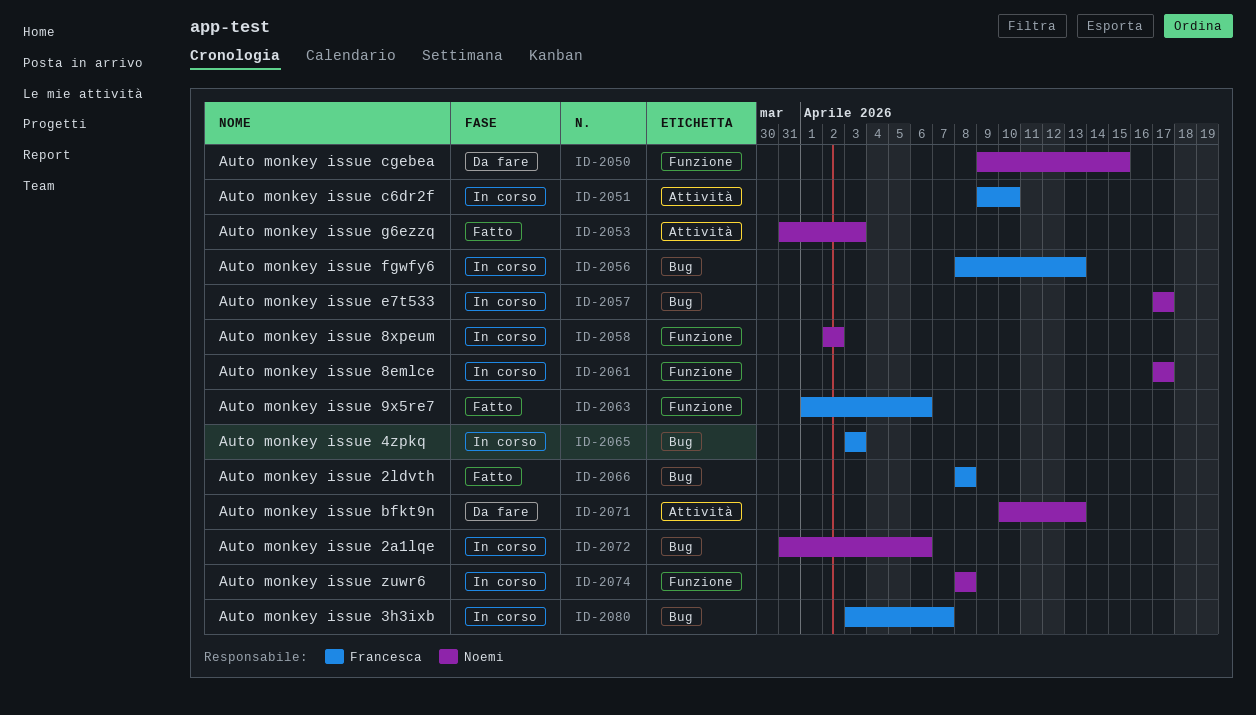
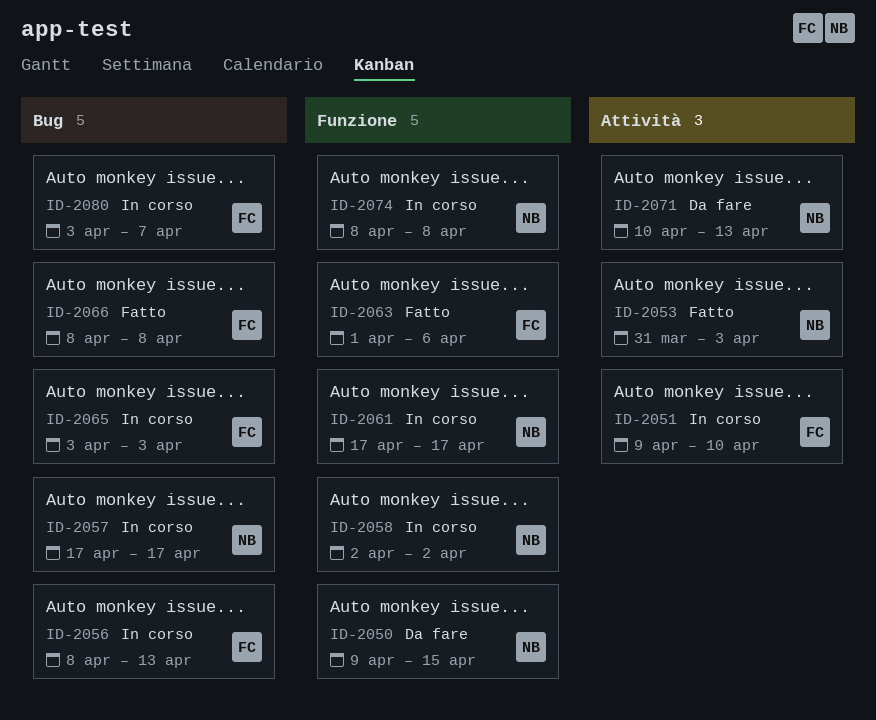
ID-2072: present -> none

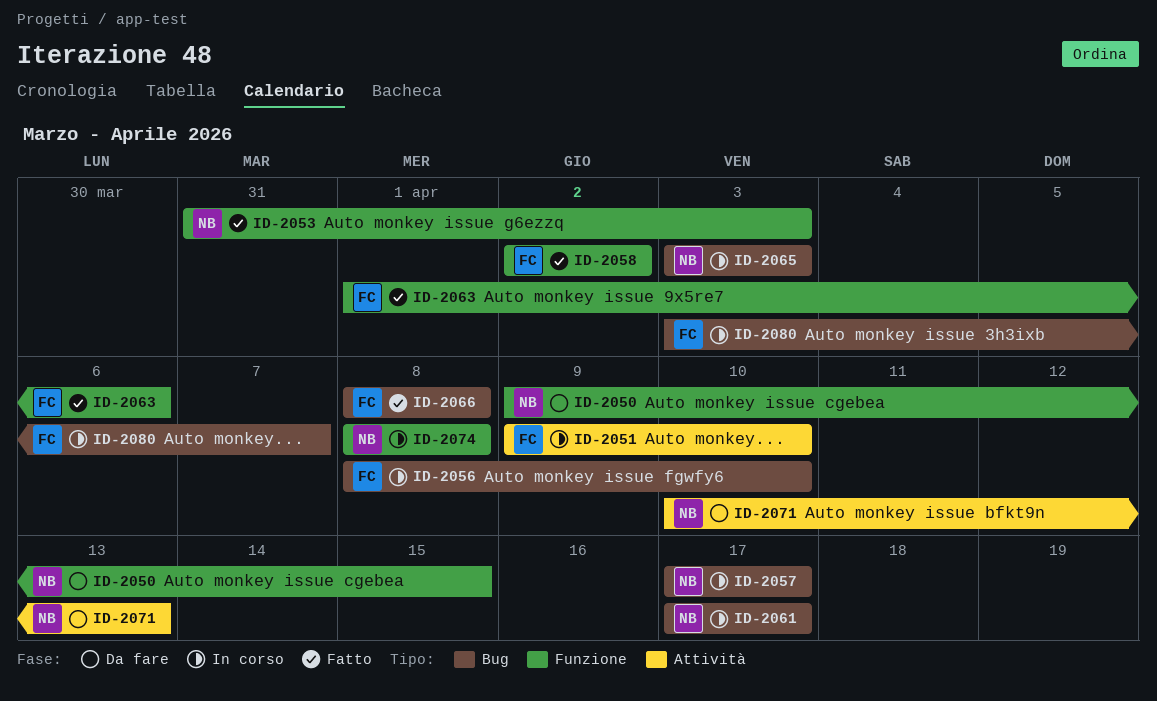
ID-2053, label: Attività -> Funzione
ID-2056, due: Apr 13 -> Apr 10
ID-2058, status: In corso -> Fatto
ID-2058, owner: NB -> FC
ID-2061, label: Funzione -> Bug
ID-2065, owner: FC -> NB

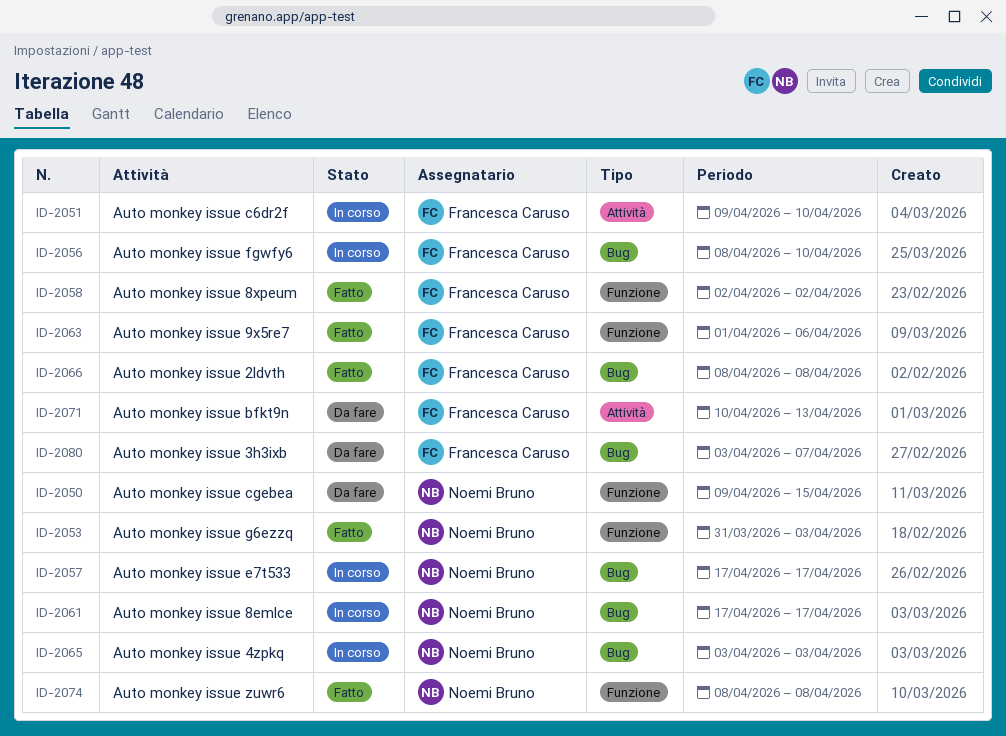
ID-2071, owner: Noemi Bruno -> Francesca Caruso
ID-2074, status: In corso -> Fatto
ID-2080, status: In corso -> Da fare

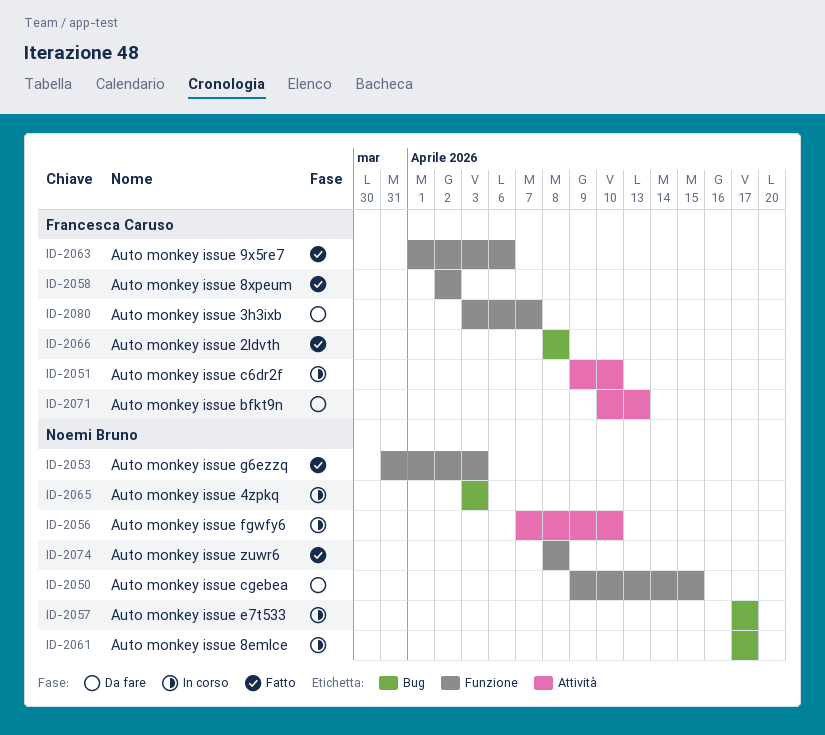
ID-2056, owner: Francesca Caruso -> Noemi Bruno
ID-2056, label: Bug -> Attività
ID-2056, start: Apr 8 -> Apr 7
ID-2080, label: Bug -> Funzione

